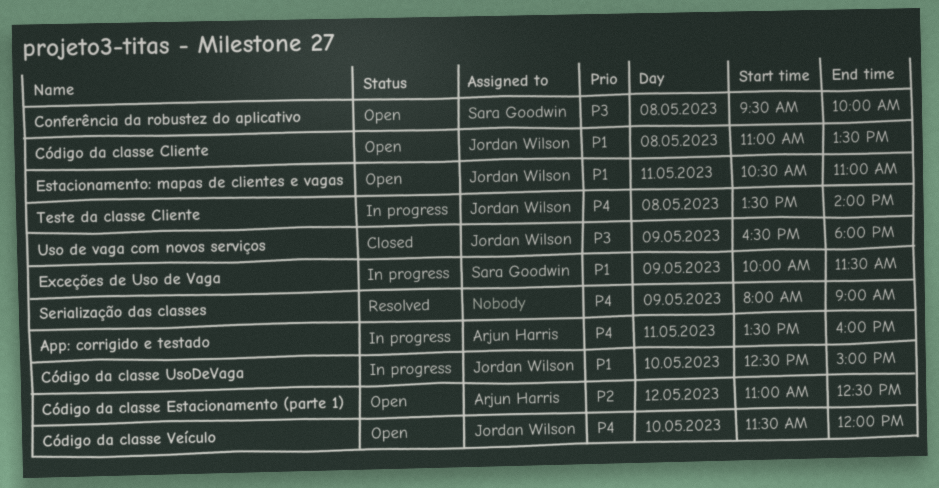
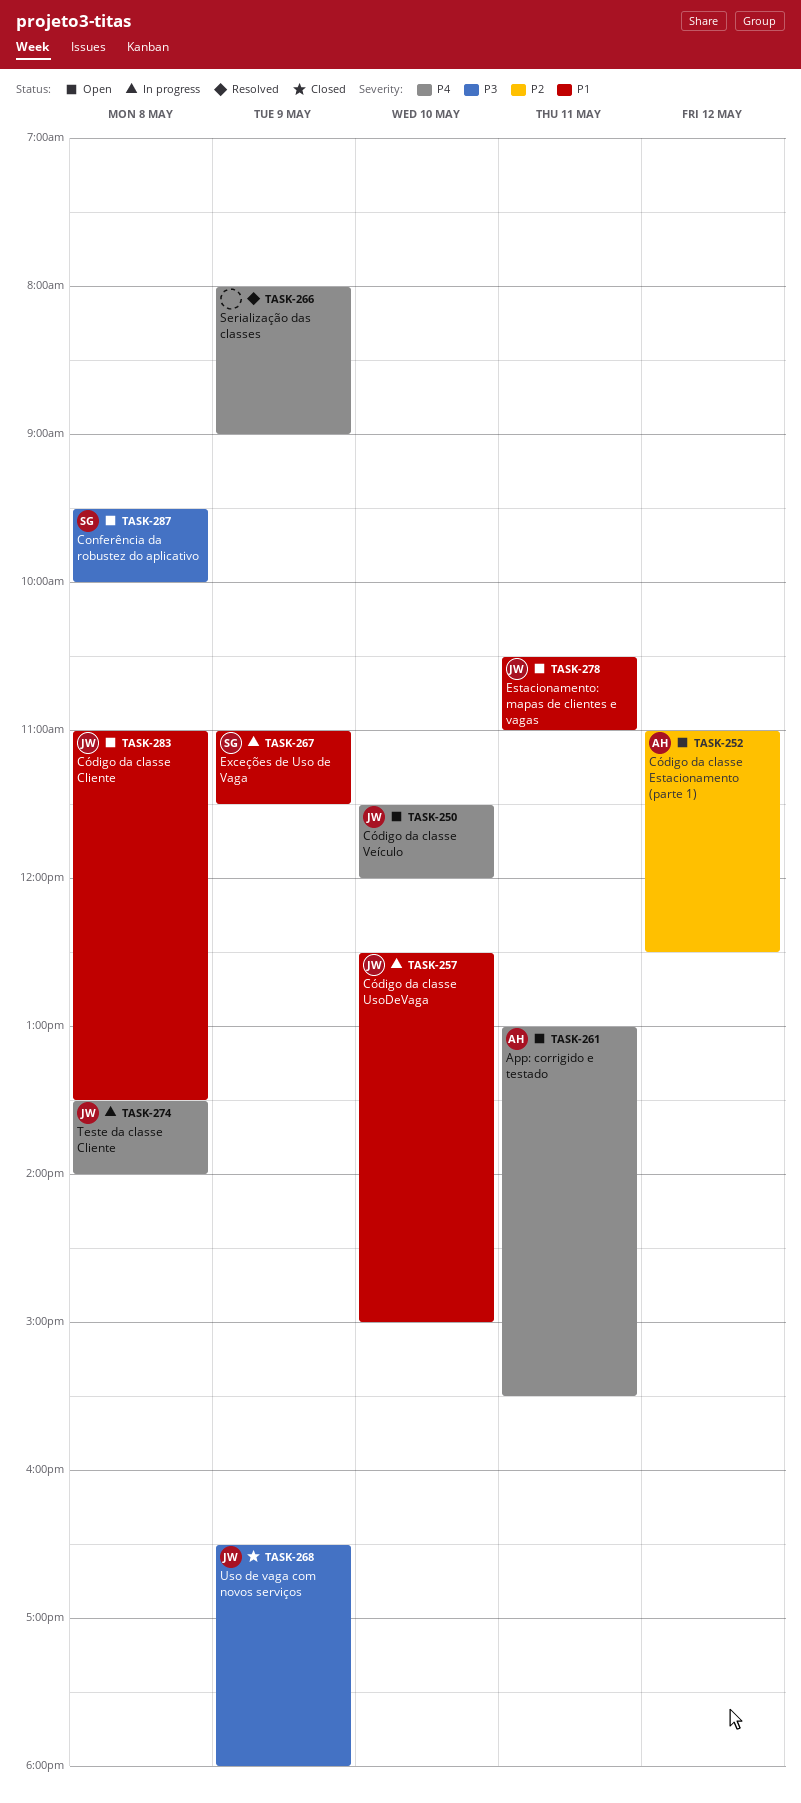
App: corrigido e testado, status: In progress -> Open
App: corrigido e testado, begins: 13:30 -> 13:00
App: corrigido e testado, ends: 16:00 -> 15:30
Exceções de Uso de Vaga, begins: 10:00 -> 11:00

